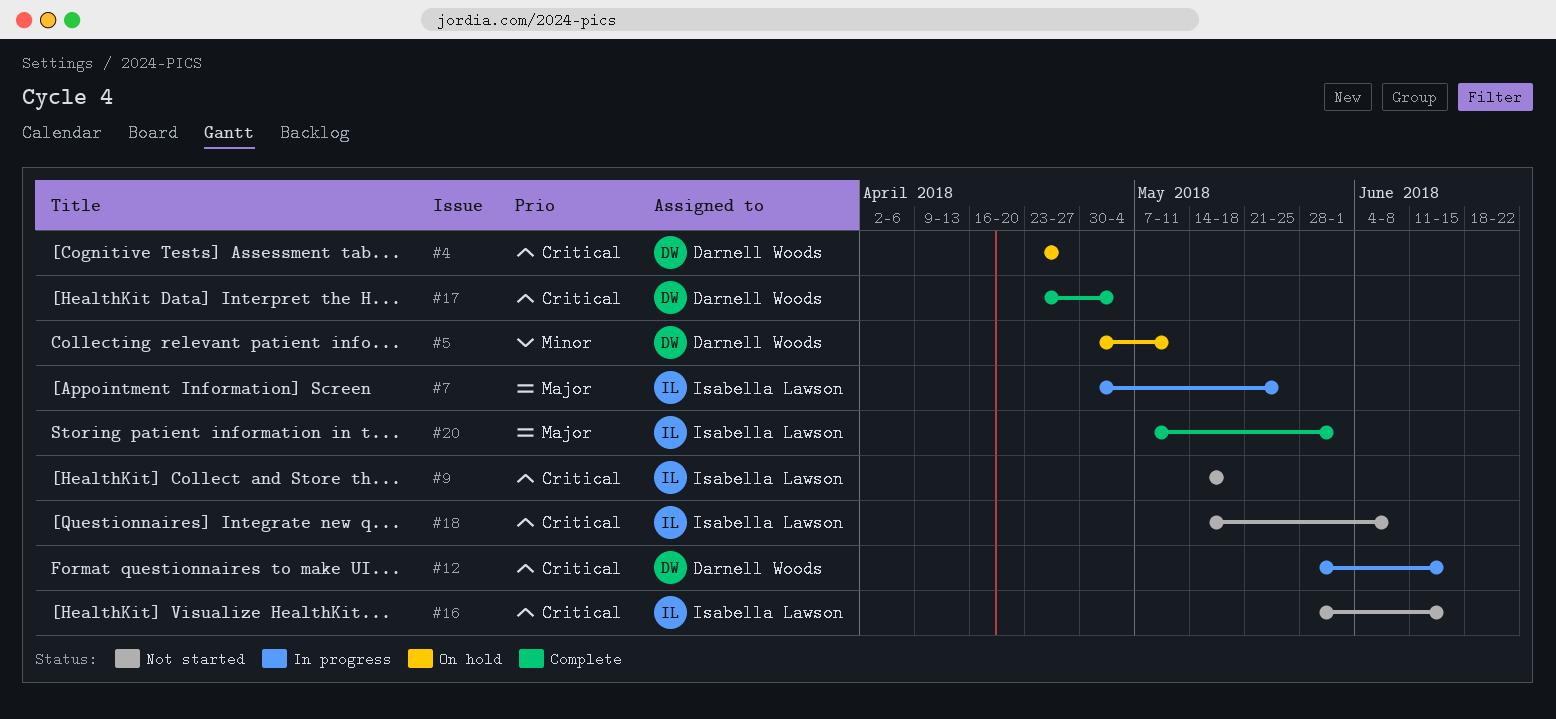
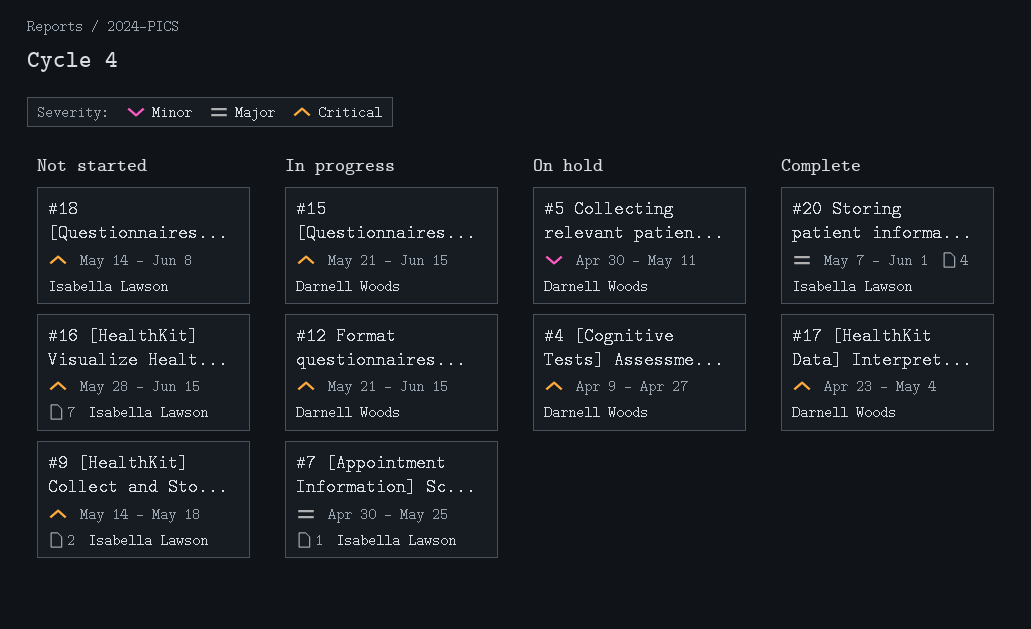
#4, start: Apr 23 -> Apr 9
#12, start: May 28 -> May 21
#15: none -> present

